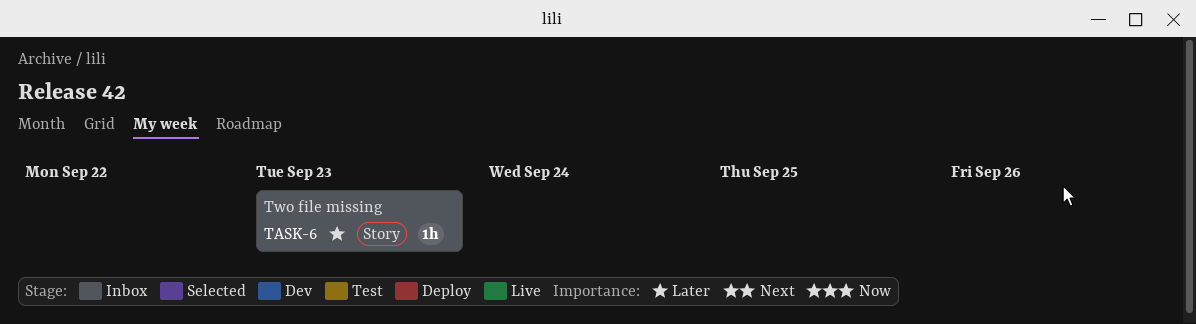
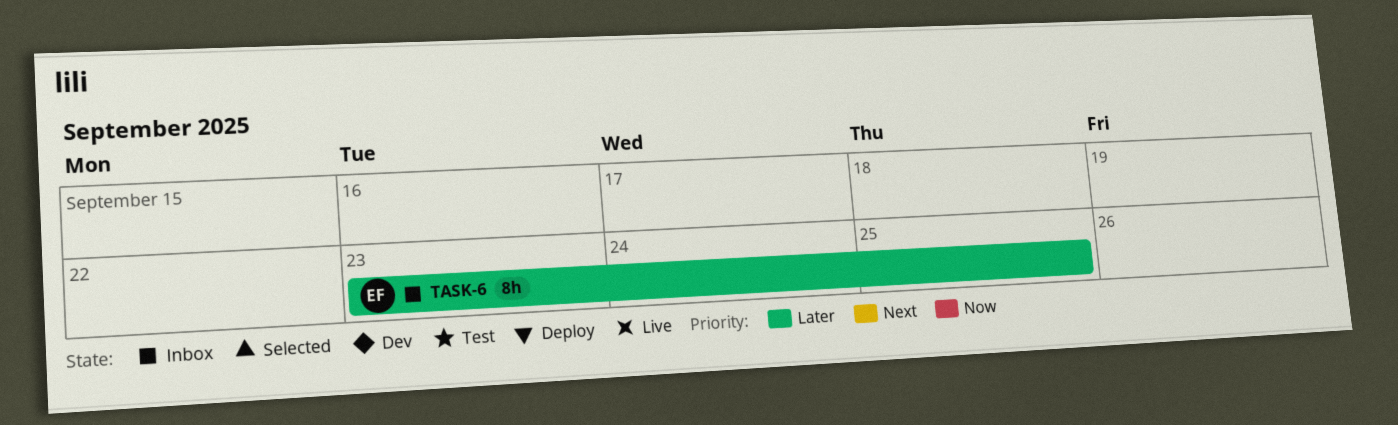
TASK-6, estimate: 1h -> 8h
TASK-6, due: Sep 23 -> Sep 25

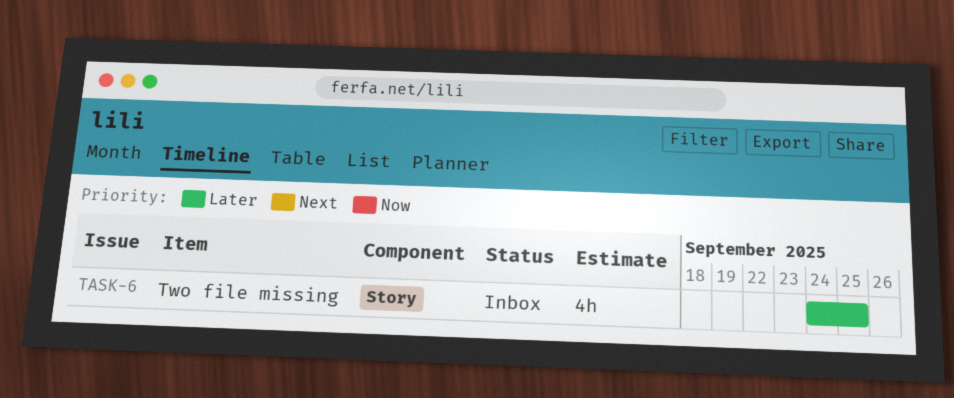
TASK-6, estimate: 8h -> 4h
TASK-6, start: Sep 23 -> Sep 24

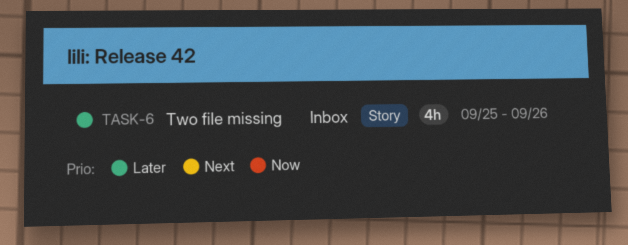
TASK-6, start: Sep 24 -> Sep 25
TASK-6, due: Sep 25 -> Sep 26

